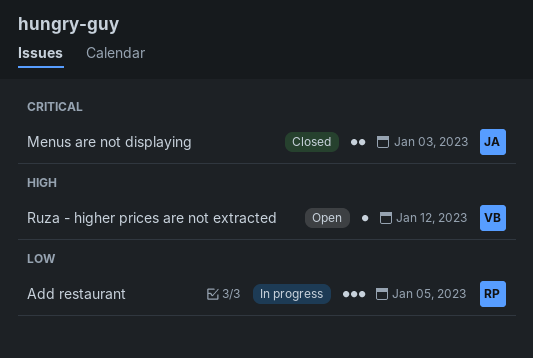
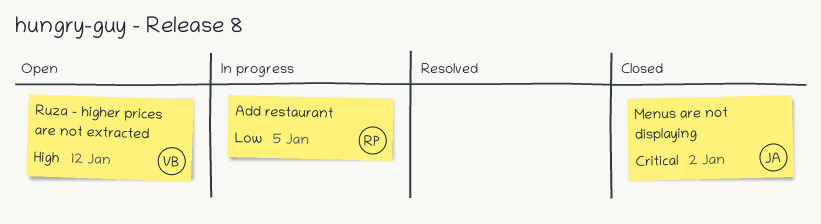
Menus are not displaying, due: Jan 3 -> Jan 2

